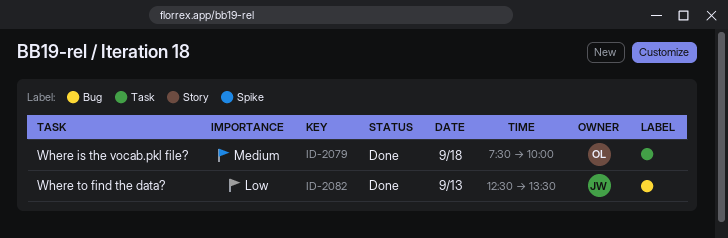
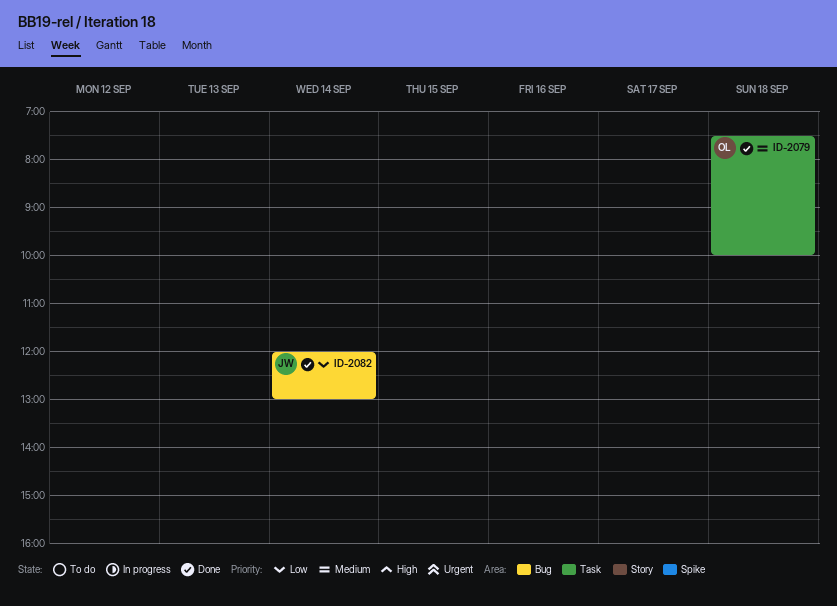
ID-2082, day: Sep 13 -> Sep 14
ID-2082, begins: 12:30 -> 12:00
ID-2082, ends: 13:30 -> 13:00

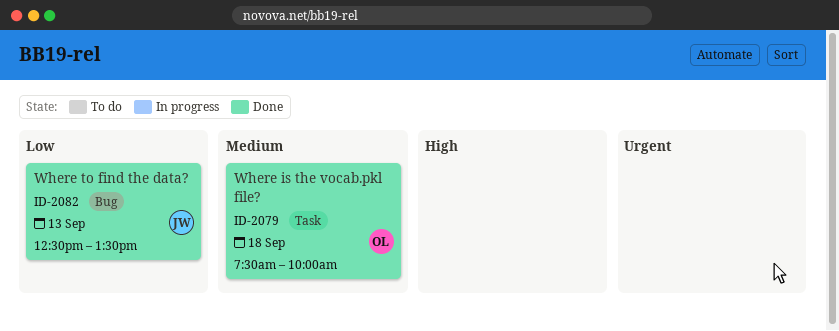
ID-2082, day: Sep 14 -> Sep 13
ID-2082, begins: 12:00 -> 12:30
ID-2082, ends: 13:00 -> 13:30

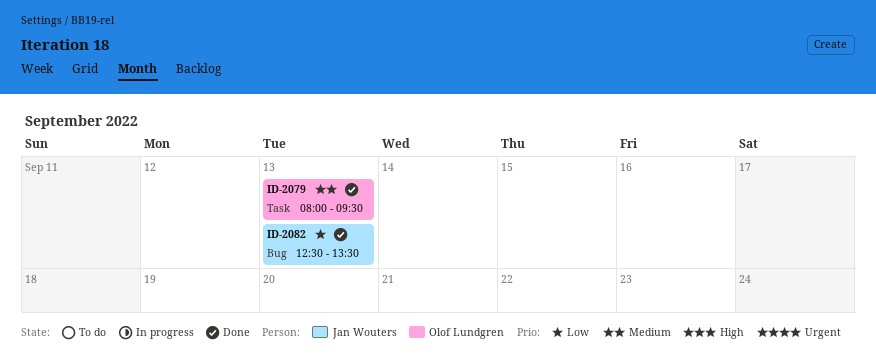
ID-2079, day: Sep 18 -> Sep 13
ID-2079, begins: 07:30 -> 08:00
ID-2079, ends: 10:00 -> 09:30

